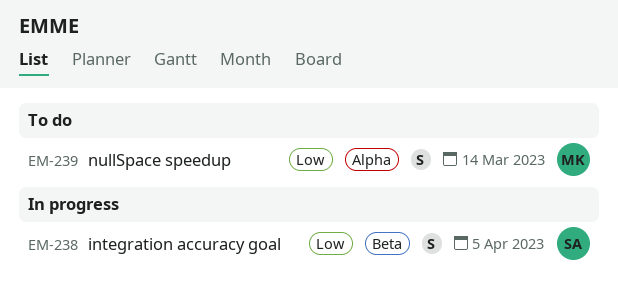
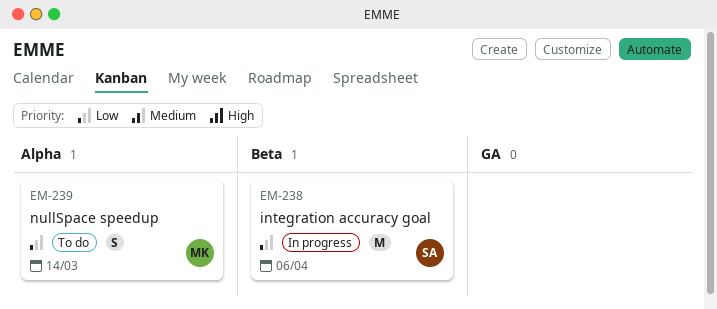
EM-238, estimate: S -> M
EM-238, due: Apr 5 -> Apr 6

